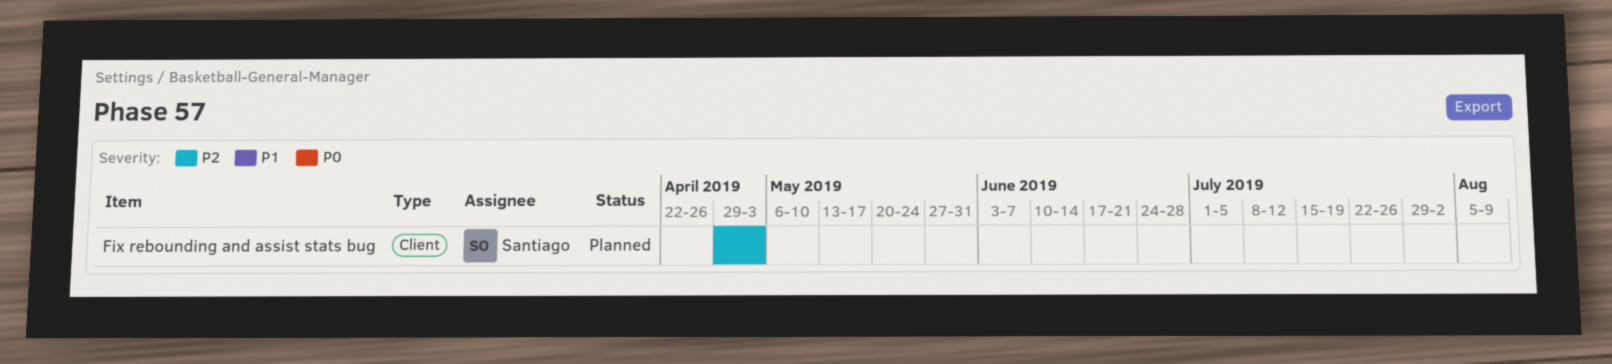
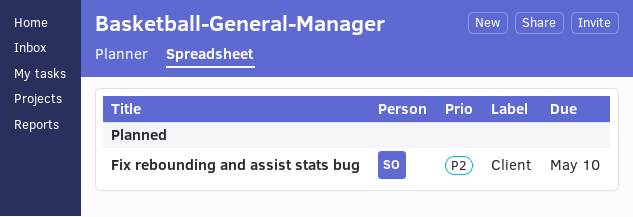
Fix rebounding and assist stats bug, due: May 3 -> May 10

